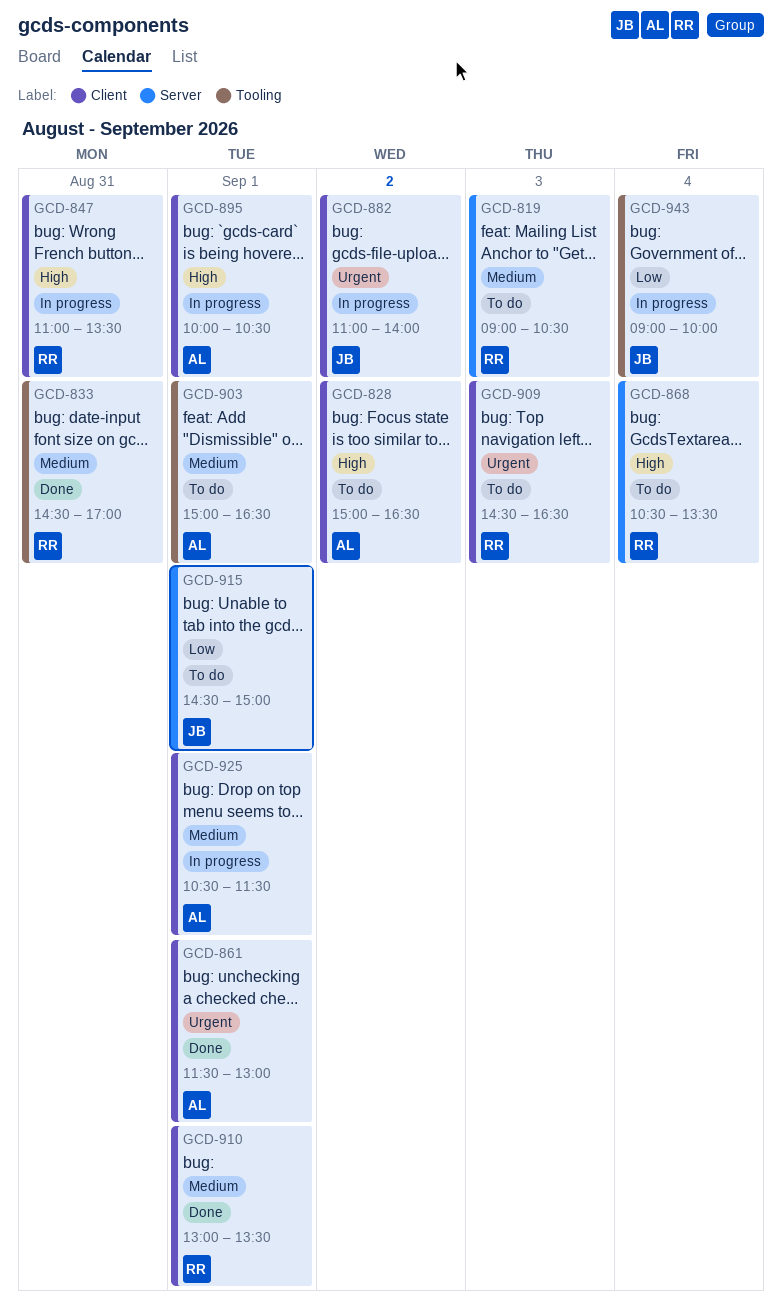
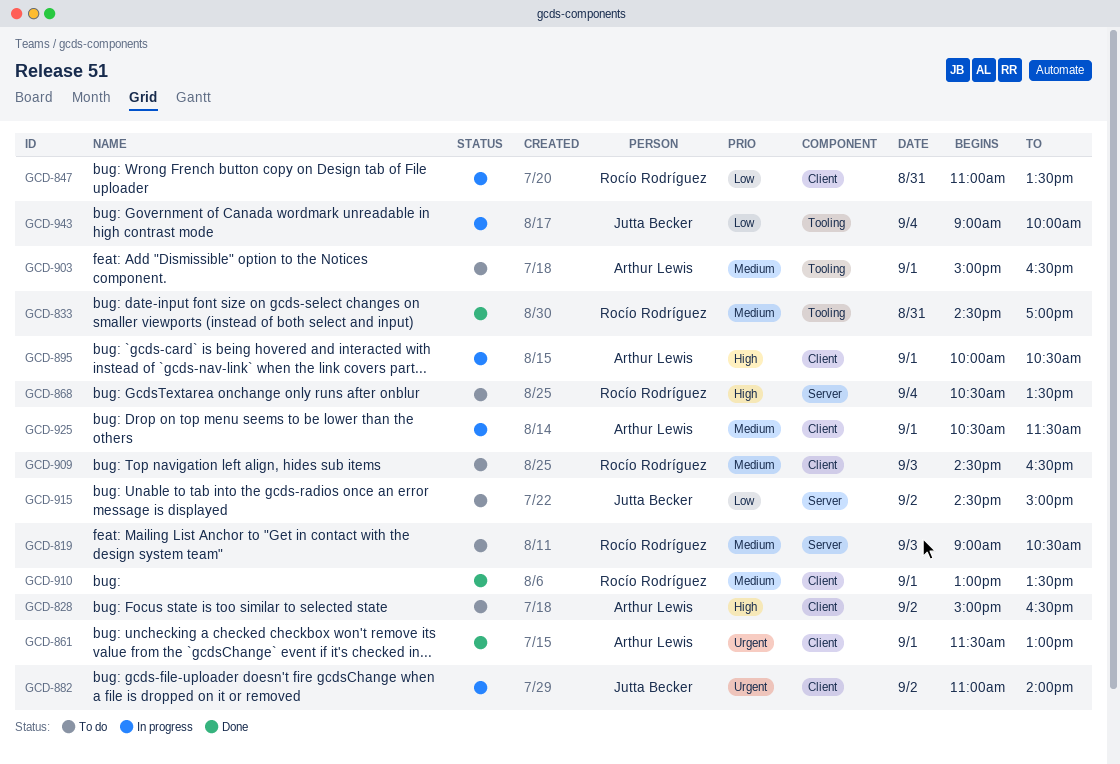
GCD-847, priority: High -> Low
GCD-909, priority: Urgent -> Medium
GCD-915, day: Sep 1 -> Sep 2

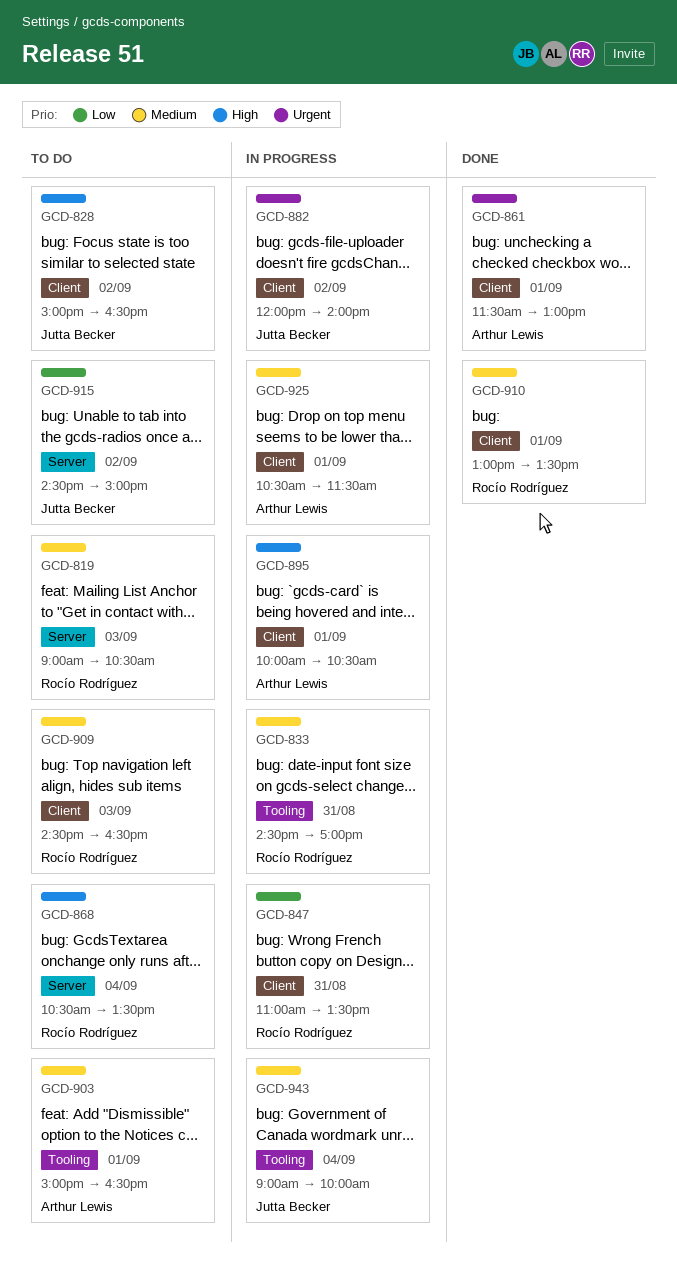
GCD-828, owner: Arthur Lewis -> Jutta Becker
GCD-833, status: Done -> In progress
GCD-882, begins: 11:00 -> 12:00
GCD-943, priority: Low -> Medium

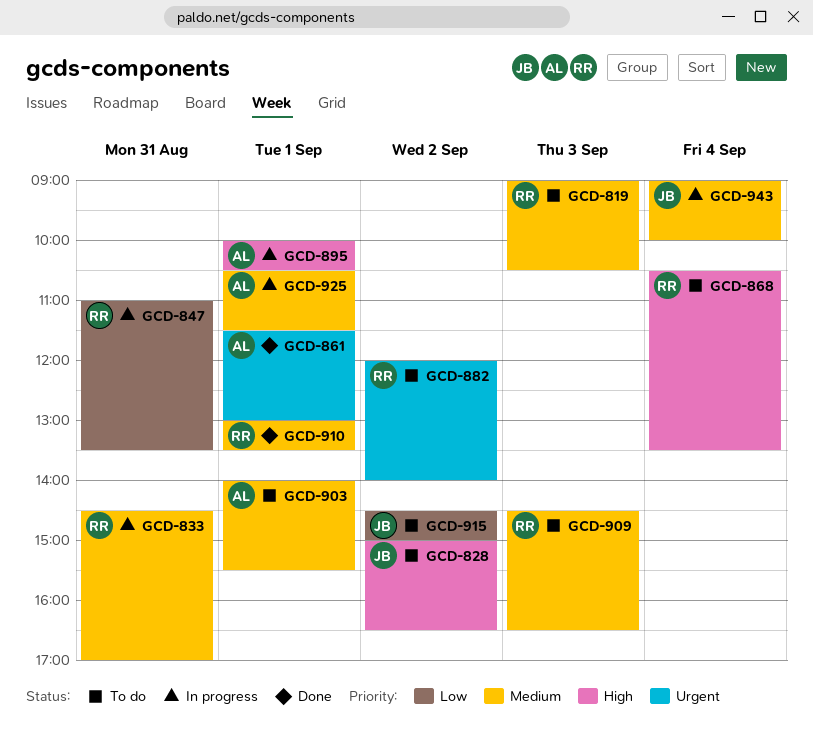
GCD-882, status: In progress -> To do
GCD-882, owner: Jutta Becker -> Rocío Rodríguez
GCD-903, begins: 15:00 -> 14:00
GCD-903, ends: 16:30 -> 15:30

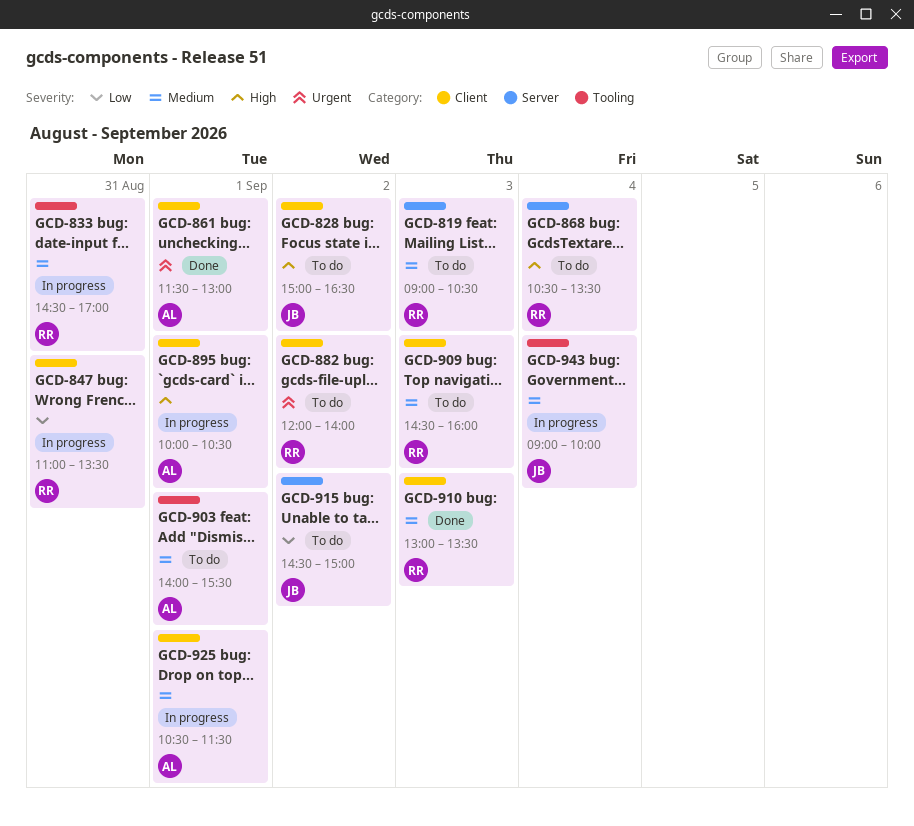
GCD-909, ends: 16:30 -> 16:00
GCD-910, day: Sep 1 -> Sep 3

